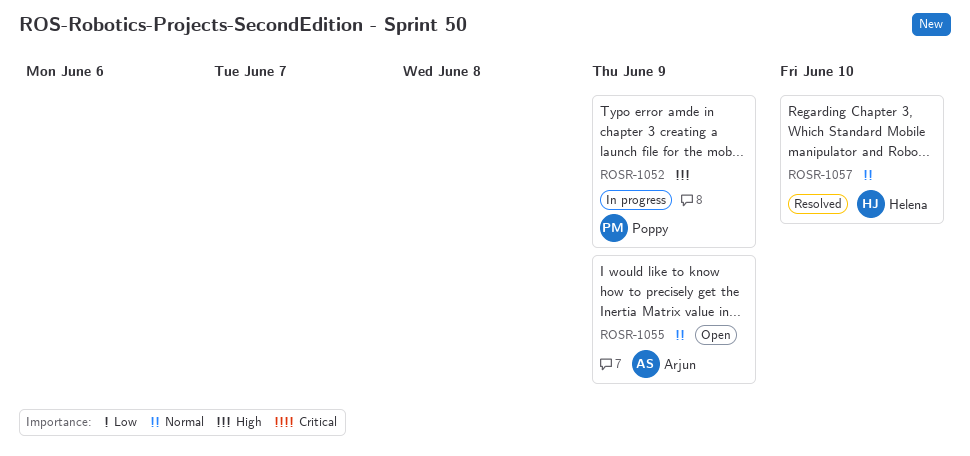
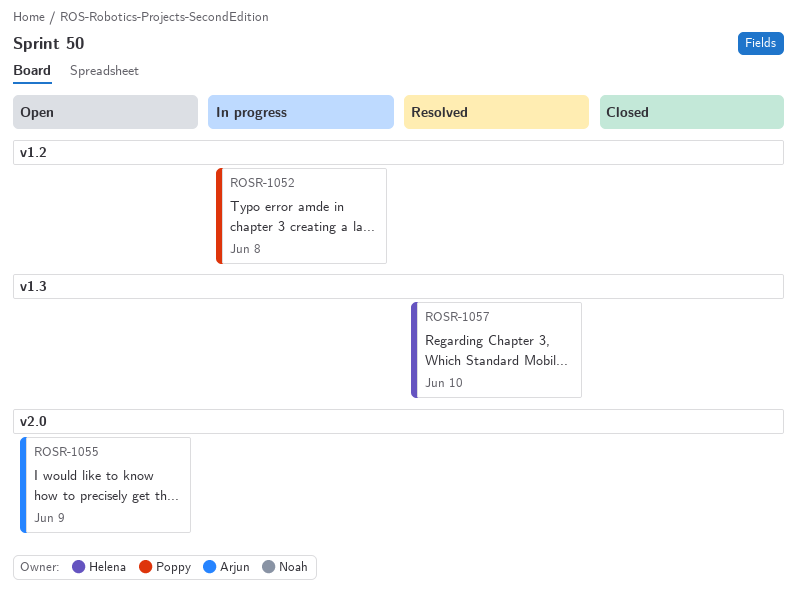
ROSR-1052, due: Jun 9 -> Jun 8

